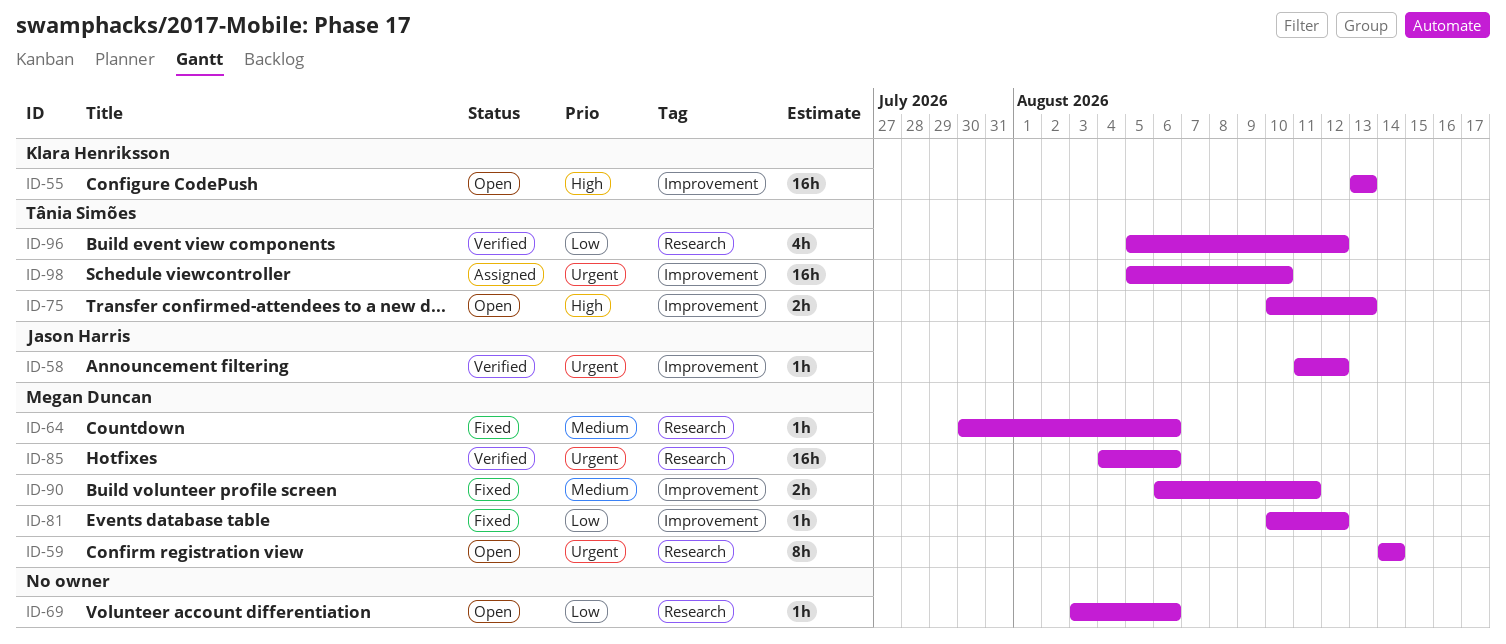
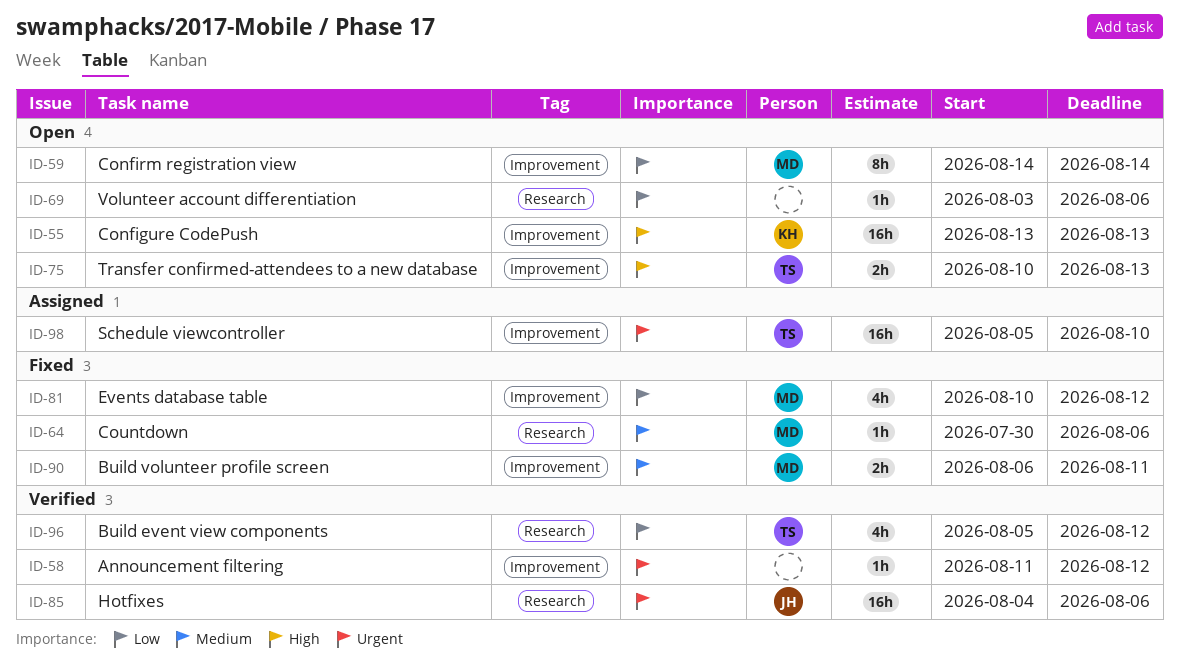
ID-58, owner: Jason Harris -> none
ID-59, priority: Urgent -> Low
ID-59, label: Research -> Improvement
ID-81, estimate: 1h -> 4h
ID-85, owner: Megan Duncan -> Jason Harris

